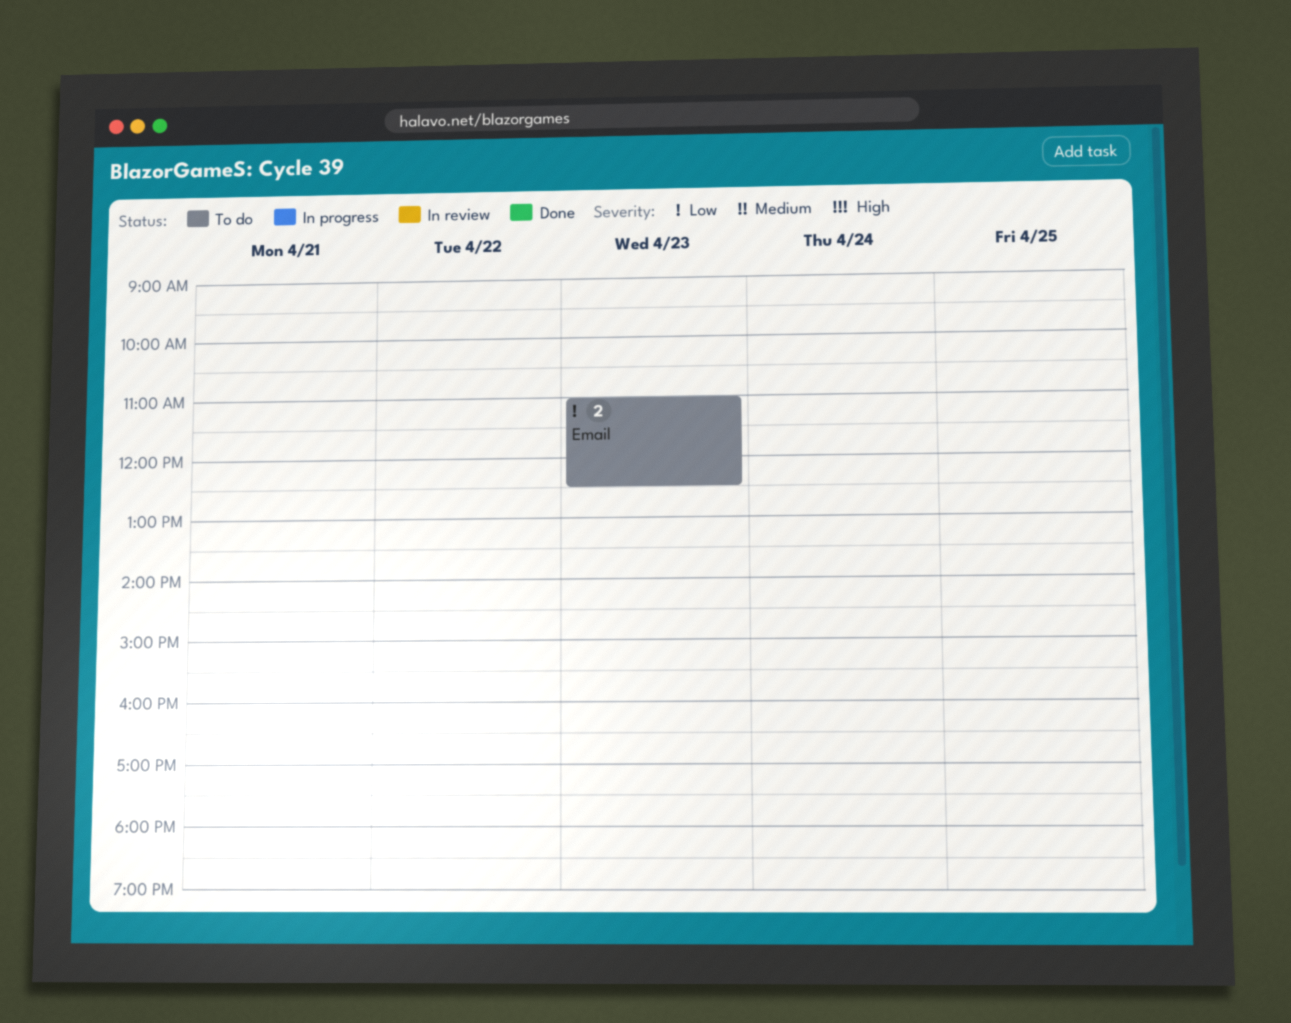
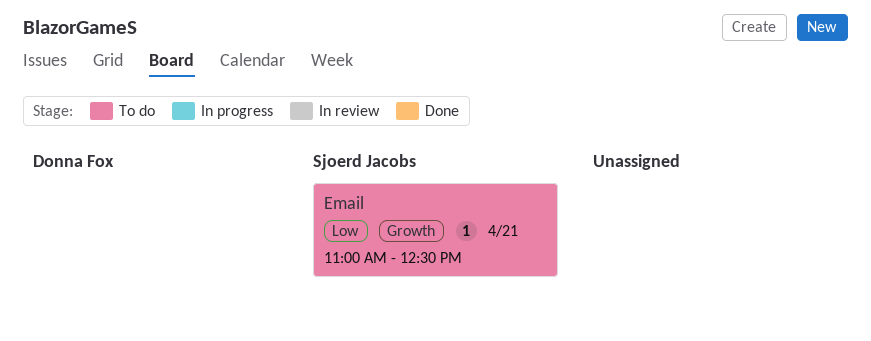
Email, estimate: 2 -> 1
Email, day: Apr 23 -> Apr 21

